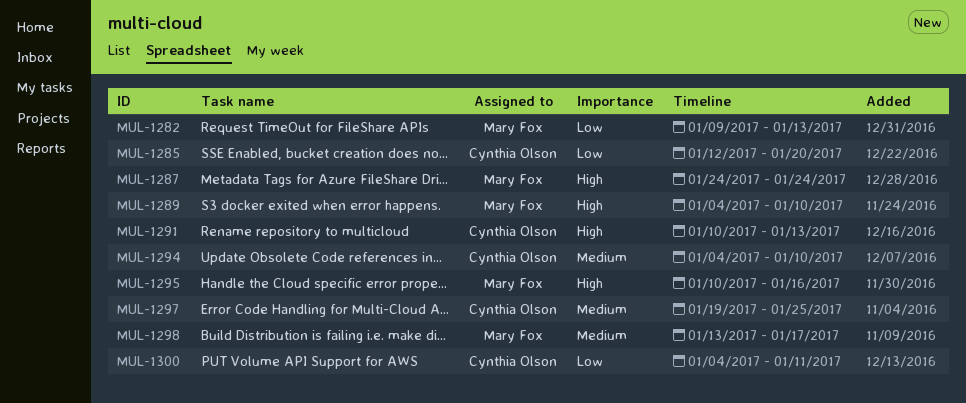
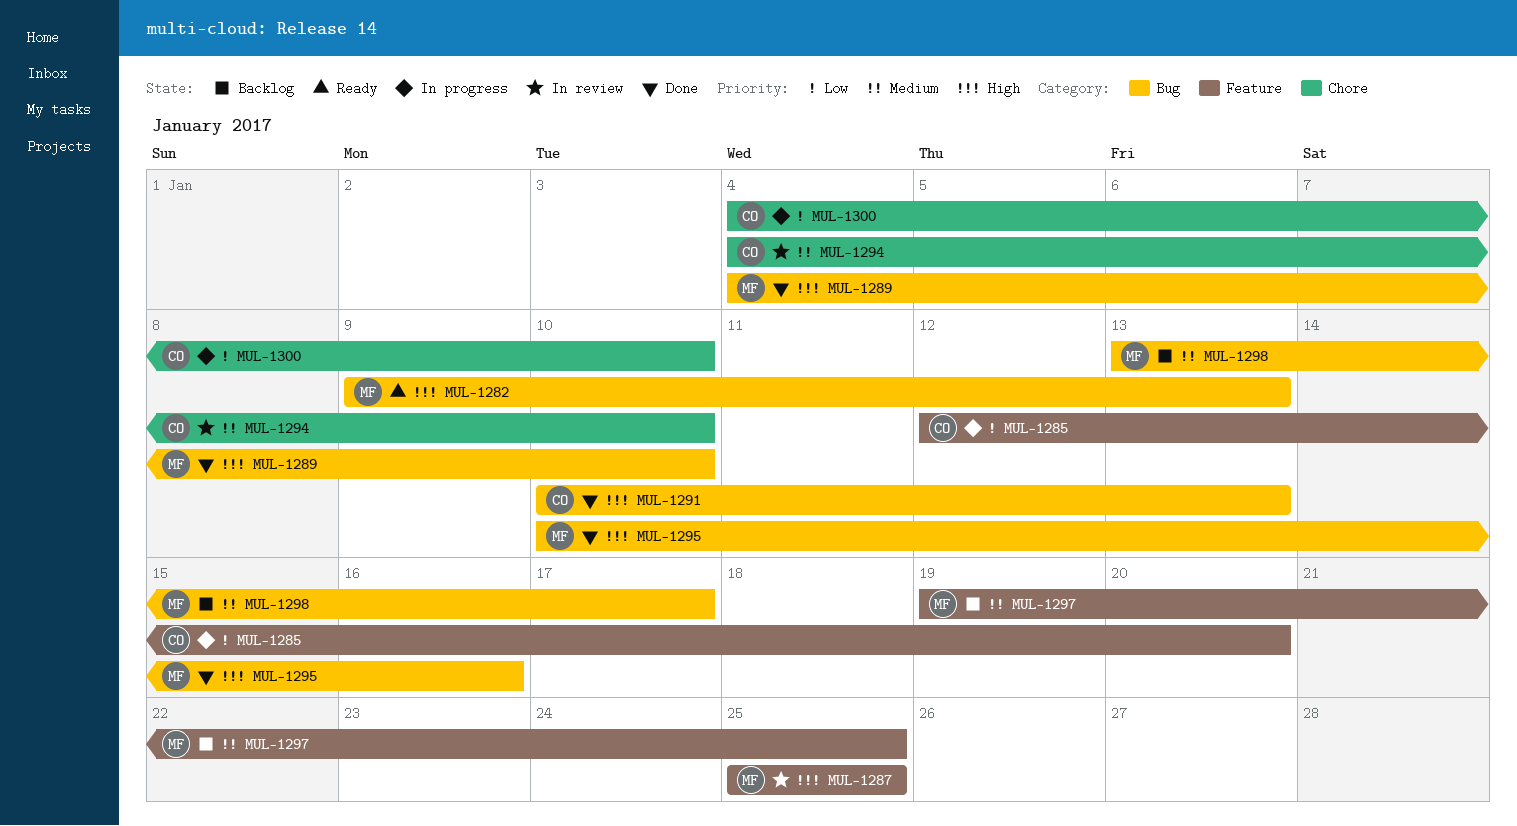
MUL-1282, priority: Low -> High
MUL-1287, start: Jan 24 -> Jan 25
MUL-1287, due: Jan 24 -> Jan 25
MUL-1297, owner: Cynthia Olson -> Mary Fox
MUL-1300, due: Jan 11 -> Jan 10

